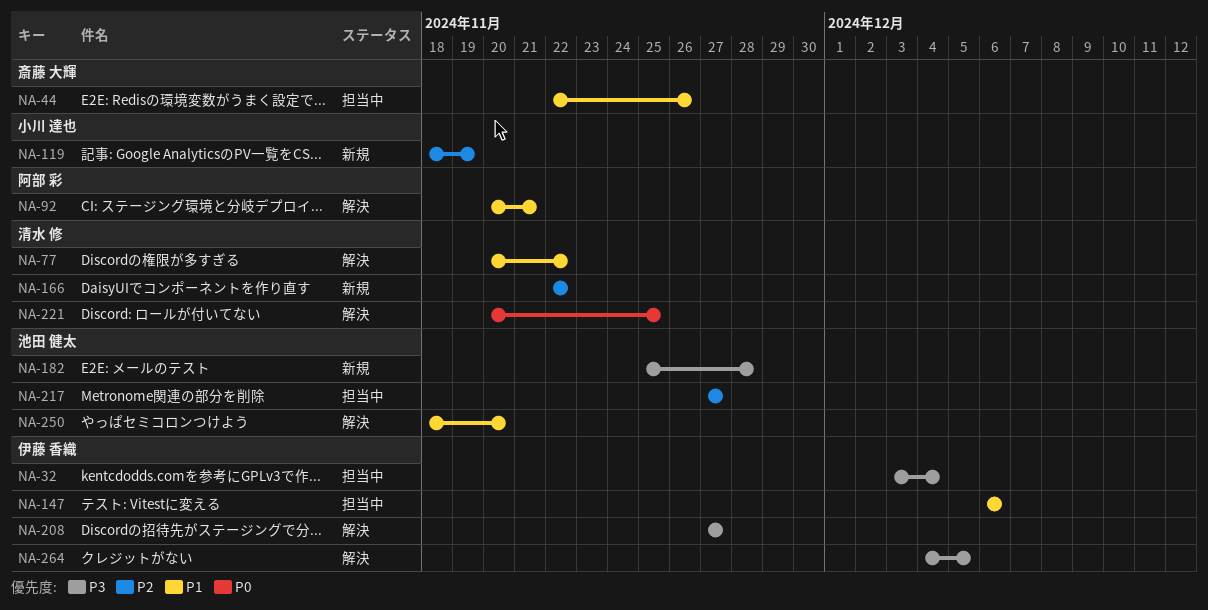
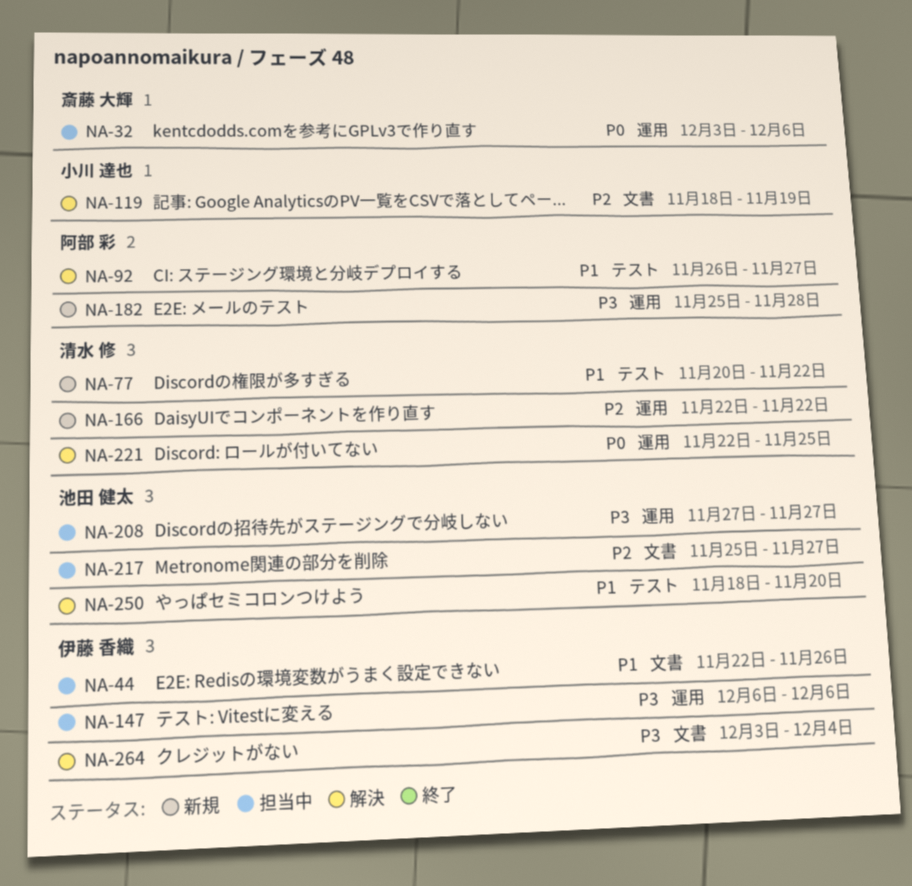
NA-32, owner: 伊藤 香織 -> 斎藤 大輝
NA-32, priority: P3 -> P0
NA-32, due: Dec 4 -> Dec 6
NA-44, owner: 斎藤 大輝 -> 伊藤 香織
NA-77, status: 解決 -> 新規
NA-92, start: Nov 20 -> Nov 26
NA-92, due: Nov 21 -> Nov 27
NA-119, status: 新規 -> 解決
NA-147, priority: P1 -> P3
NA-182, owner: 池田 健太 -> 阿部 彩
NA-208, status: 解決 -> 担当中
NA-208, owner: 伊藤 香織 -> 池田 健太
NA-217, start: Nov 27 -> Nov 25
NA-221, start: Nov 20 -> Nov 22
NA-264, start: Dec 4 -> Dec 3
NA-264, due: Dec 5 -> Dec 4

